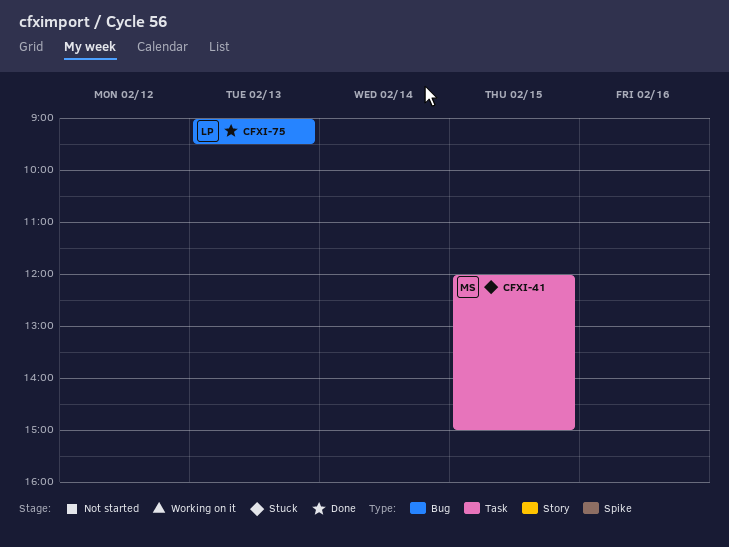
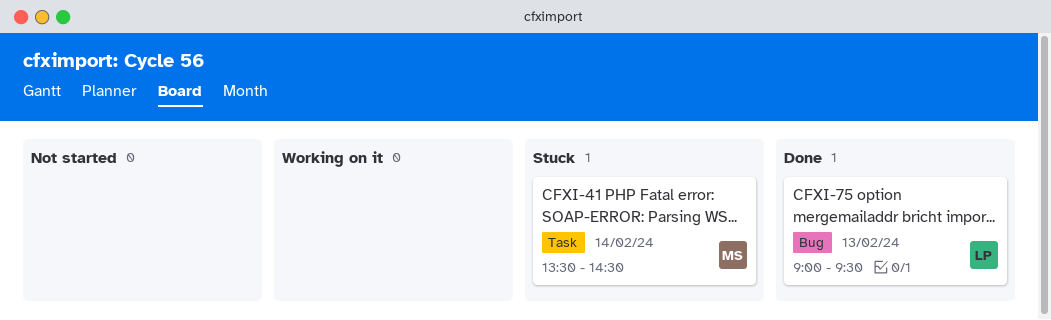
CFXI-41, day: Feb 15 -> Feb 14
CFXI-41, begins: 12:00 -> 13:30
CFXI-41, ends: 15:00 -> 14:30

